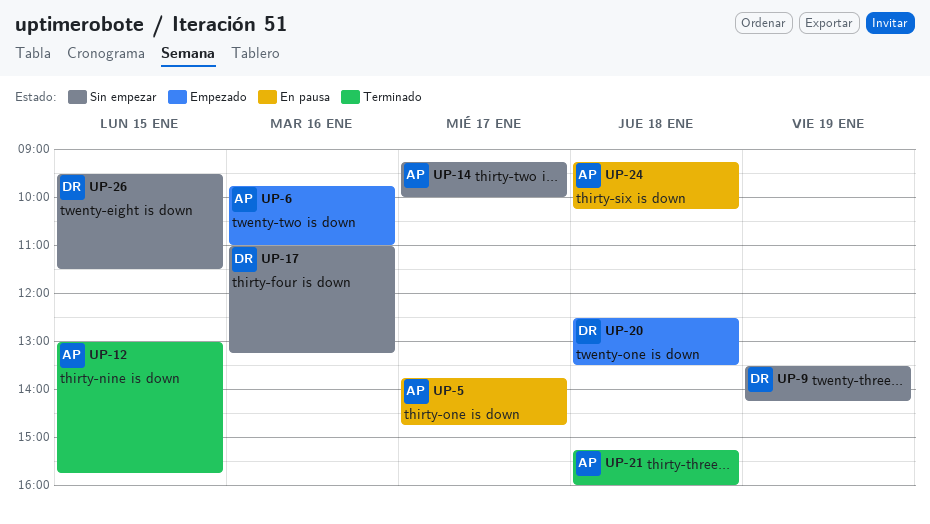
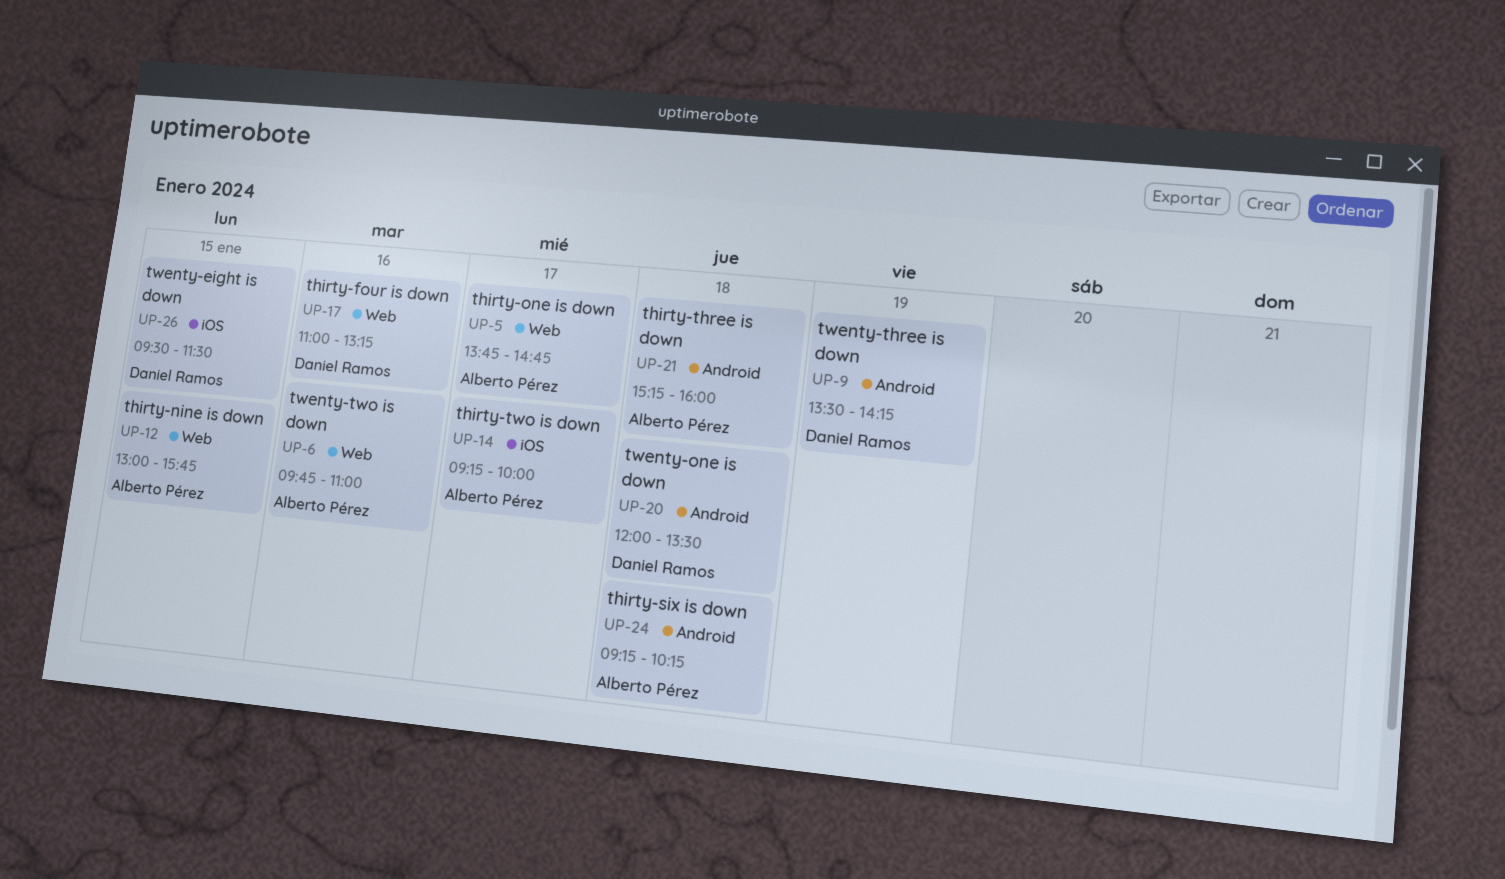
UP-20, begins: 12:30 -> 12:00

